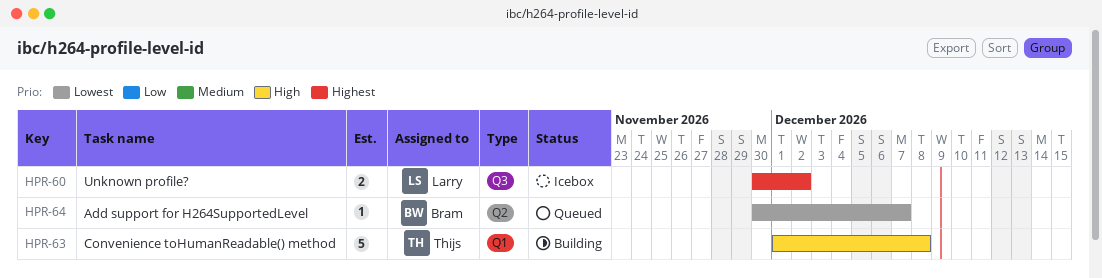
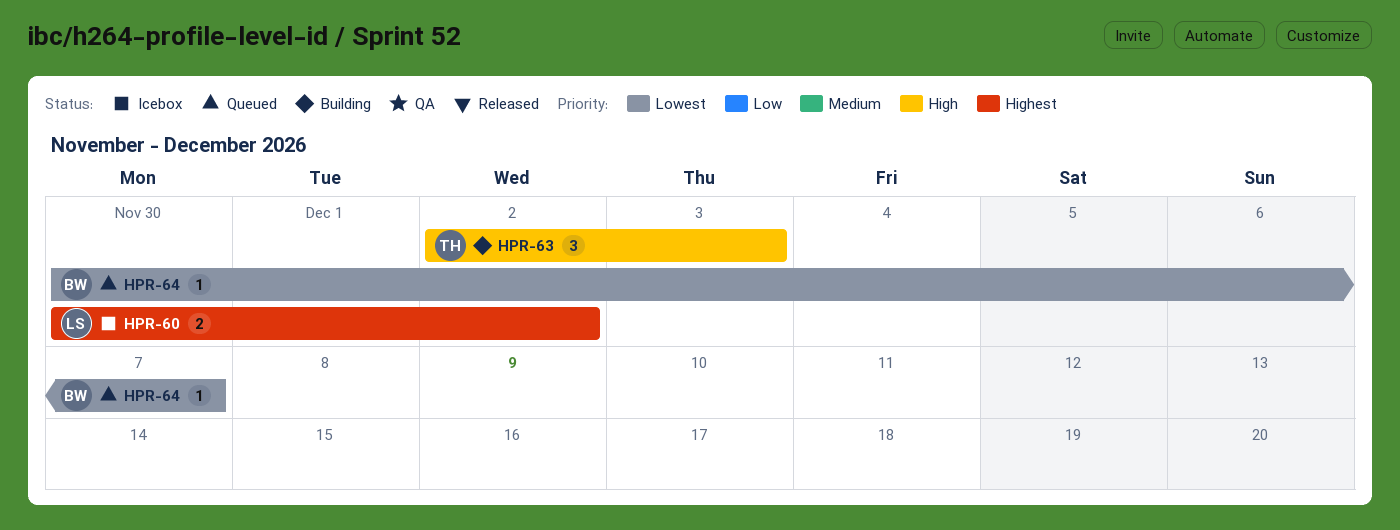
HPR-63, estimate: 5 -> 3
HPR-63, start: Dec 1 -> Dec 2
HPR-63, due: Dec 8 -> Dec 3

